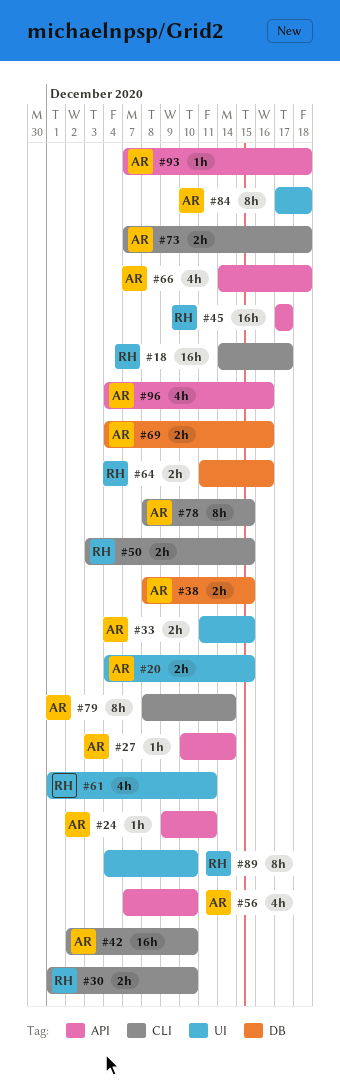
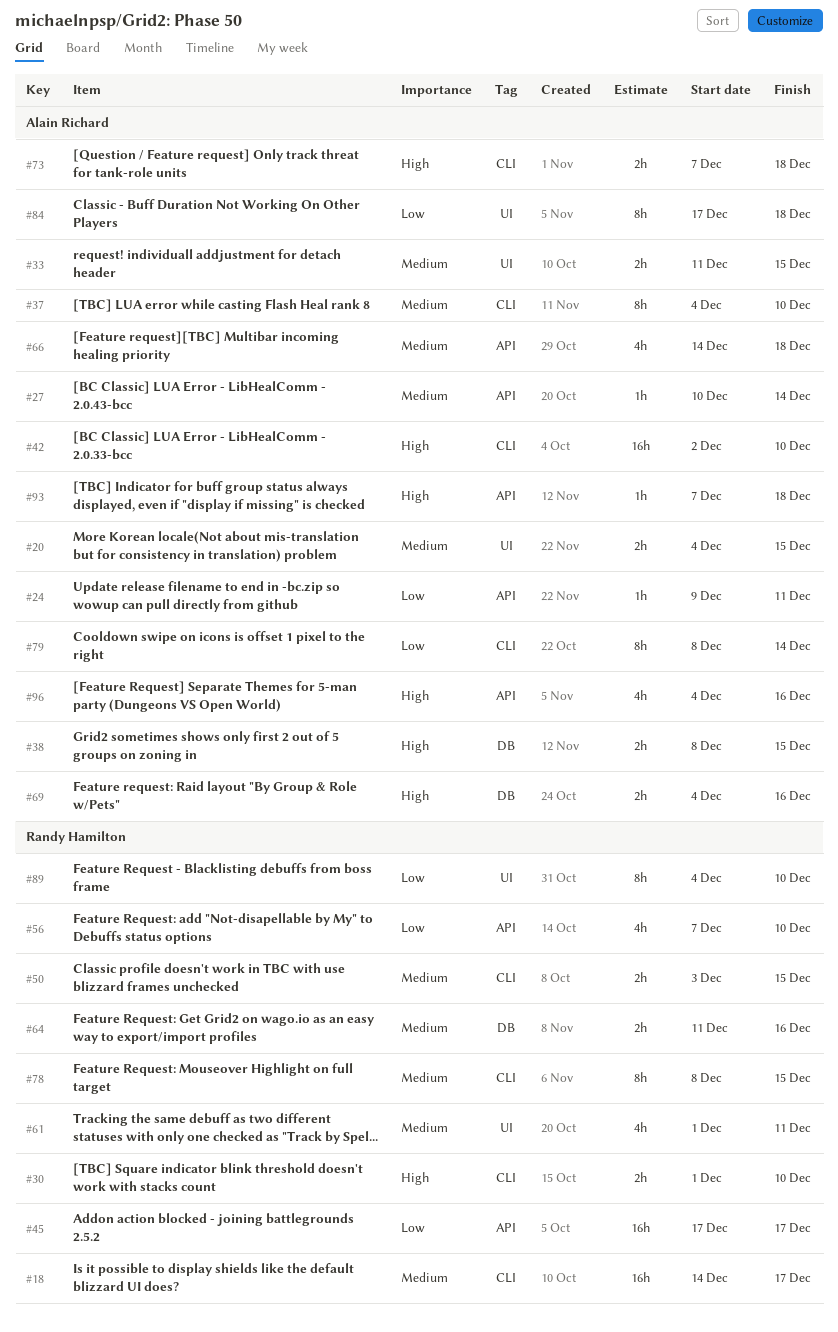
#37: none -> present
#56, owner: Alain Richard -> Randy Hamilton
#78, owner: Alain Richard -> Randy Hamilton

